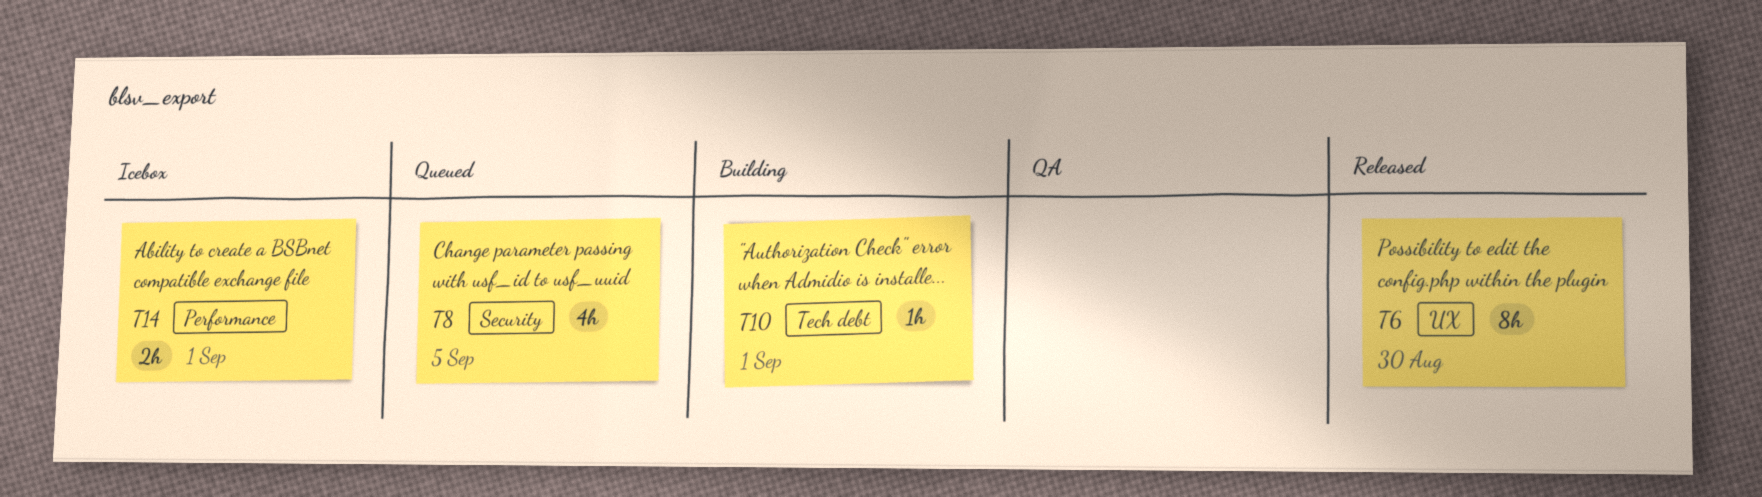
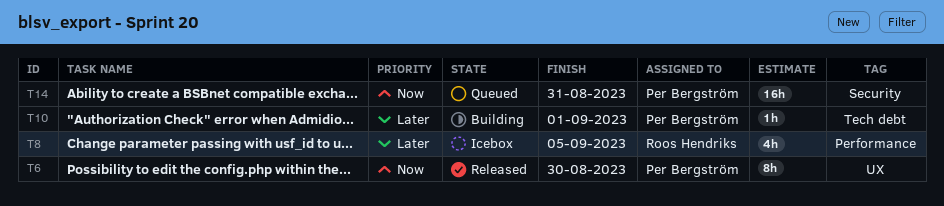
T8, status: Queued -> Icebox
T8, label: Security -> Performance
T14, status: Icebox -> Queued
T14, label: Performance -> Security
T14, estimate: 2h -> 16h
T14, due: Sep 1 -> Aug 31

